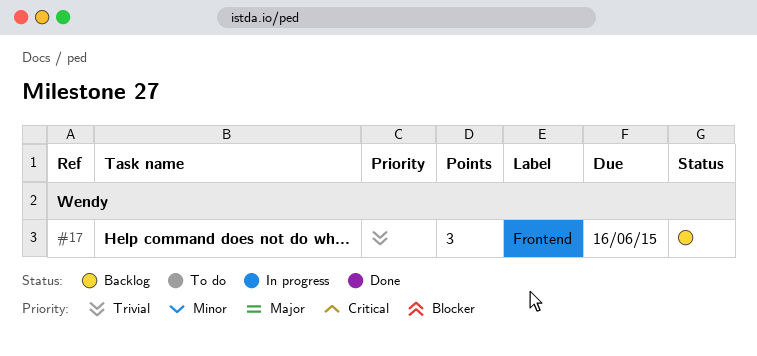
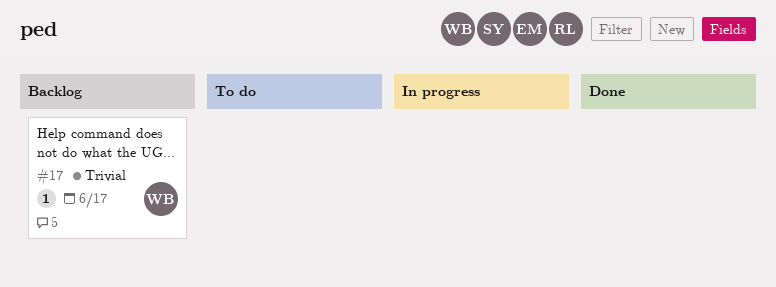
#17, estimate: 3 -> 1
#17, due: Jun 16 -> Jun 17

